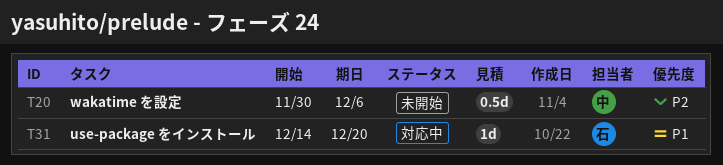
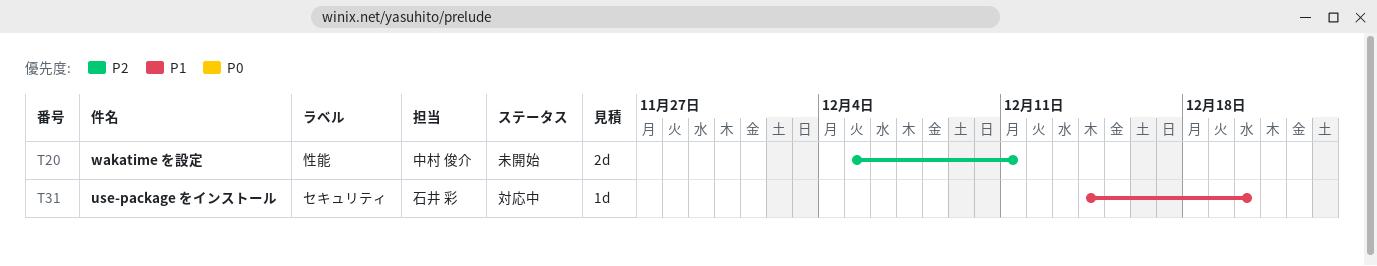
T20, estimate: 0.5d -> 2d
T20, start: Nov 30 -> Dec 5
T20, due: Dec 6 -> Dec 11

